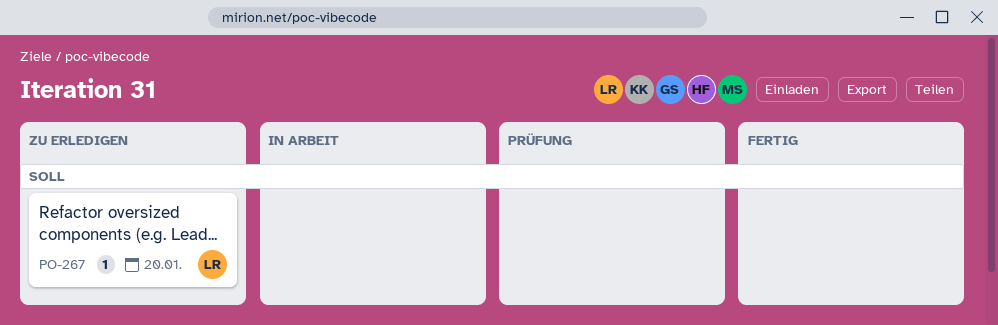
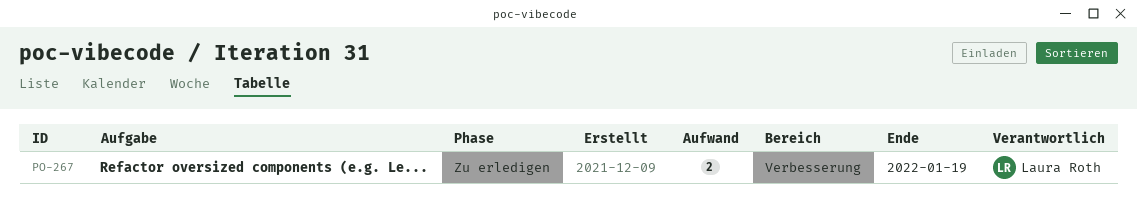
PO-267, estimate: 1 -> 2
PO-267, due: Jan 20 -> Jan 19

